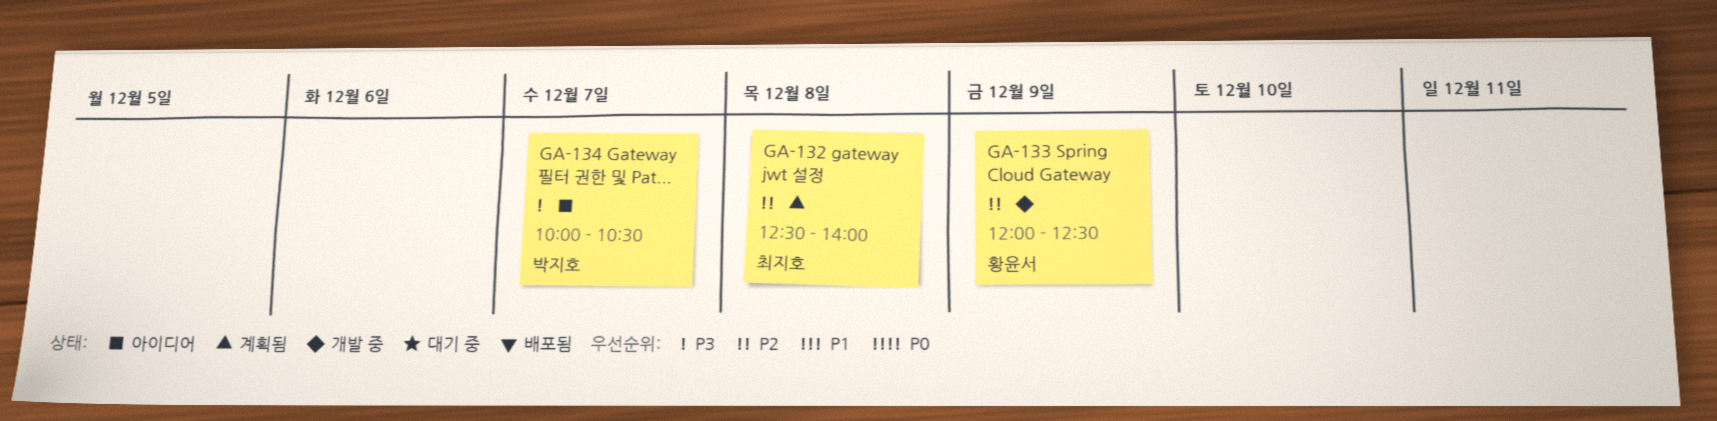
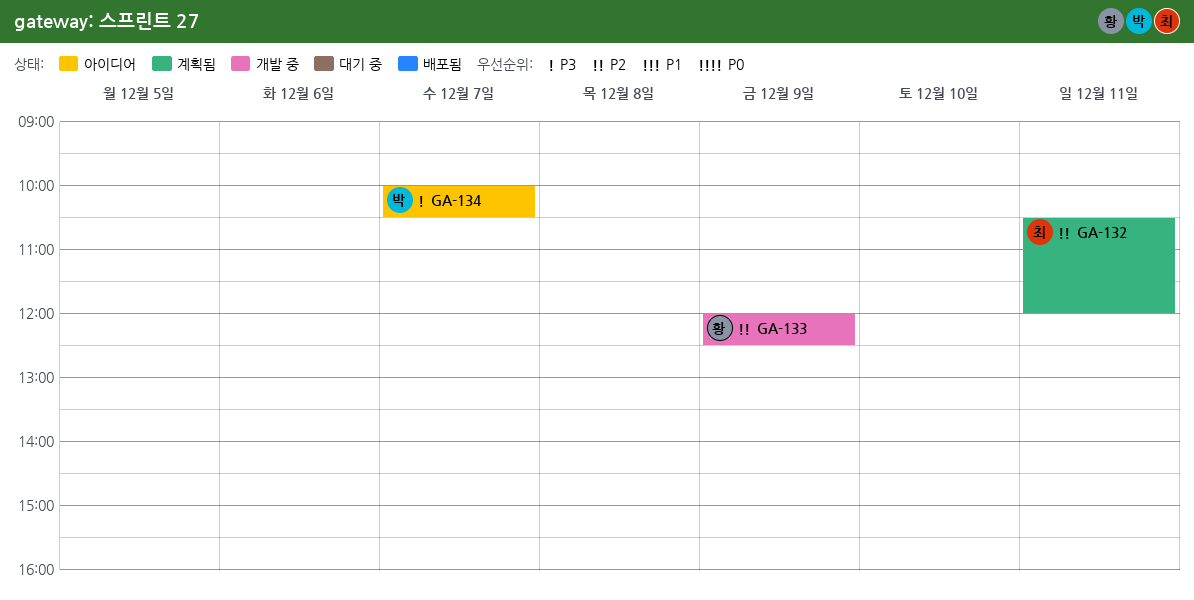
GA-132, day: Dec 8 -> Dec 11
GA-132, begins: 12:30 -> 10:30
GA-132, ends: 14:00 -> 12:00

